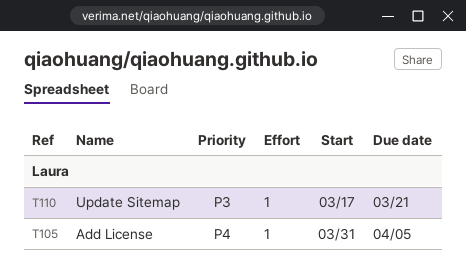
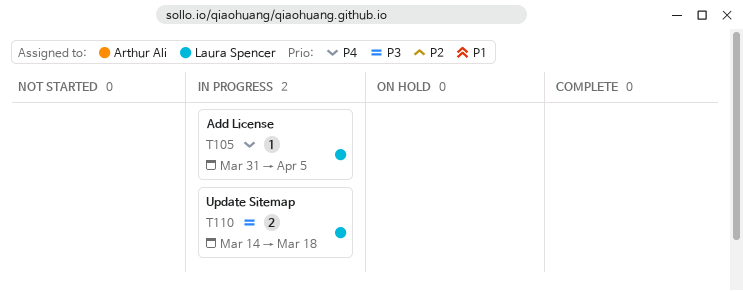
T110, estimate: 1 -> 2
T110, start: Mar 17 -> Mar 14
T110, due: Mar 21 -> Mar 18

